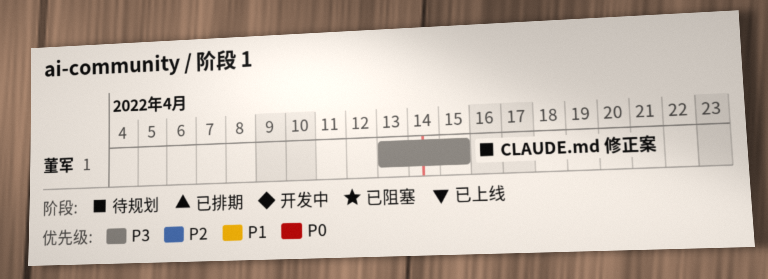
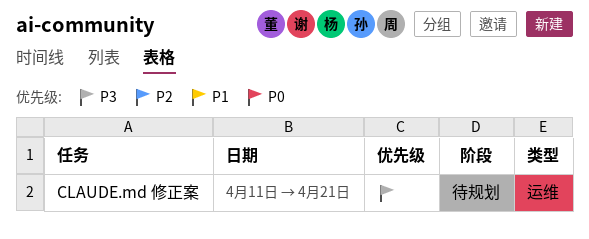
CLAUDE.md 修正案, start: Apr 13 -> Apr 11
CLAUDE.md 修正案, due: Apr 15 -> Apr 21

